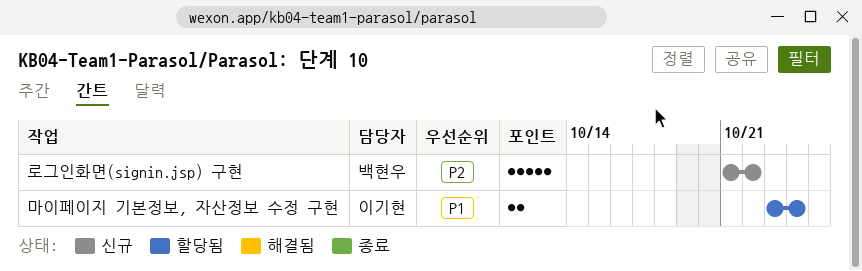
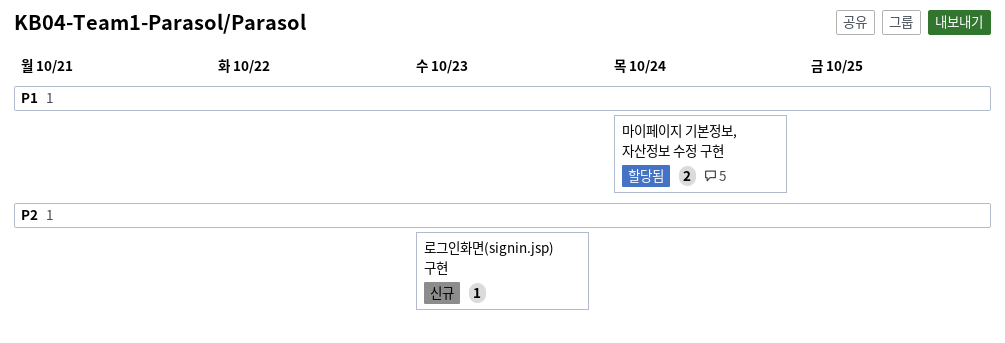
로그인화면(signin.jsp) 구현, estimate: 5 -> 1
로그인화면(signin.jsp) 구현, due: Oct 22 -> Oct 23

